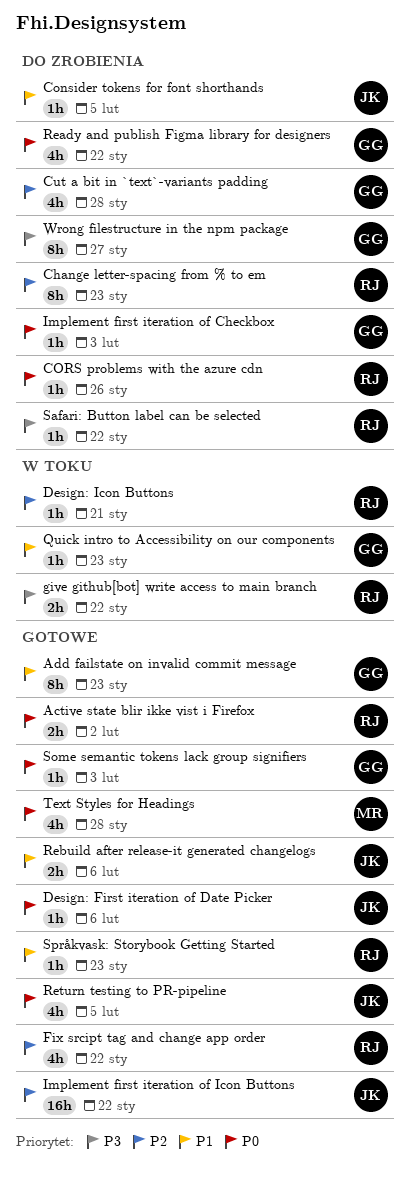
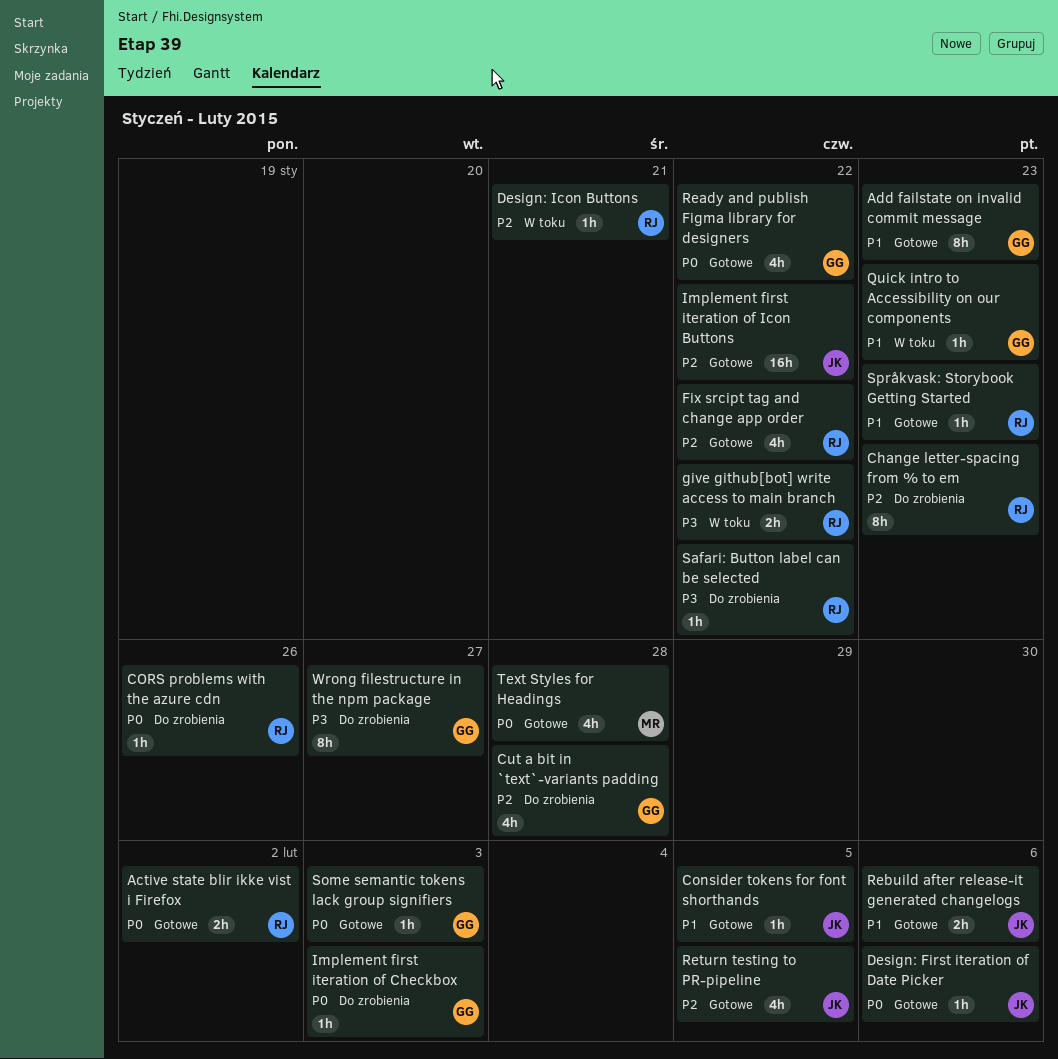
Consider tokens for font shorthands, status: Do zrobienia -> Gotowe
Ready and publish Figma library for designers, status: Do zrobienia -> Gotowe
Return testing to PR-pipeline, priority: P0 -> P2

